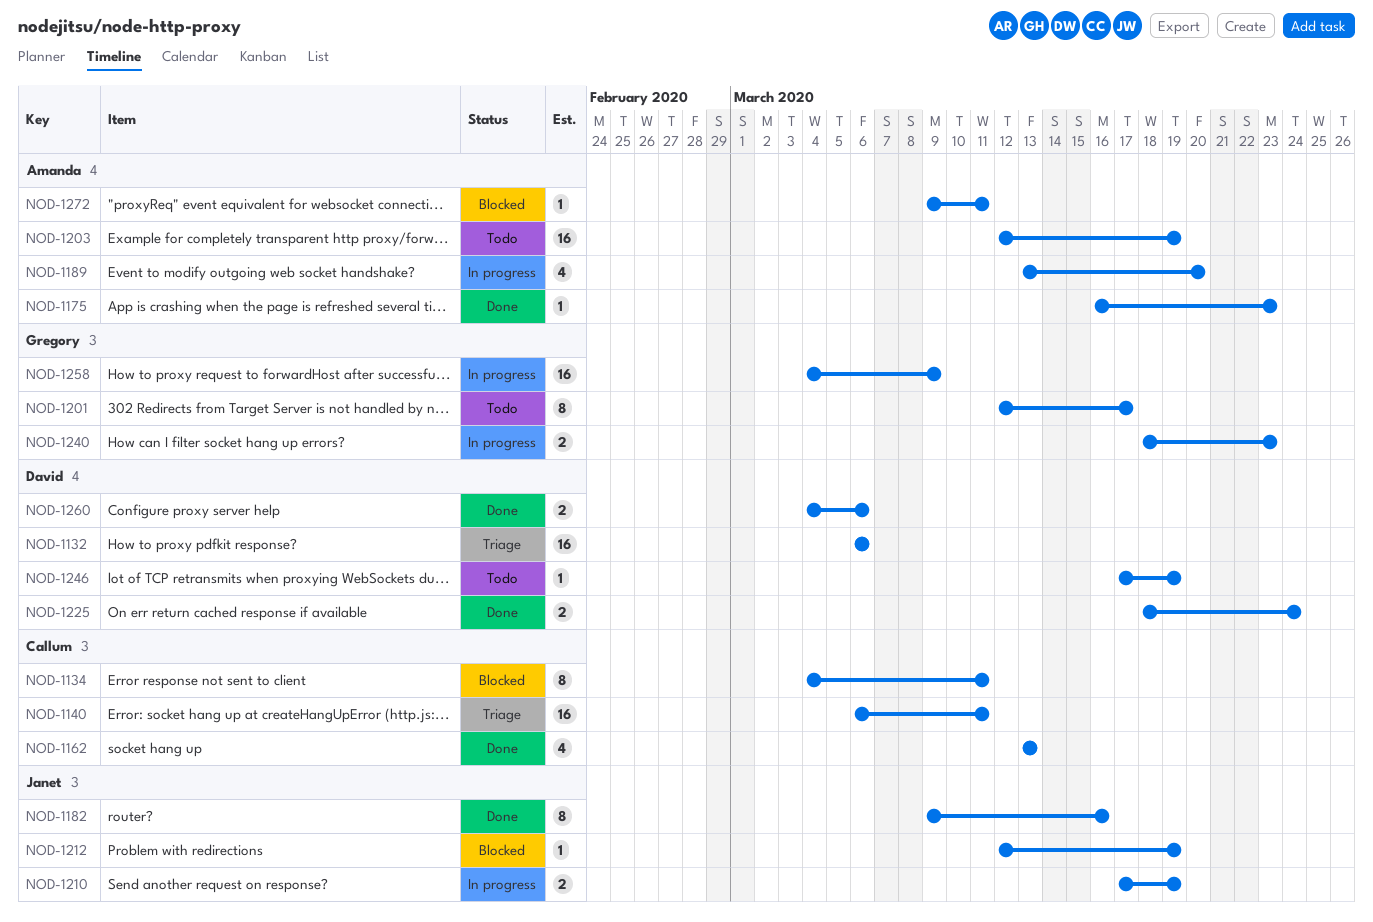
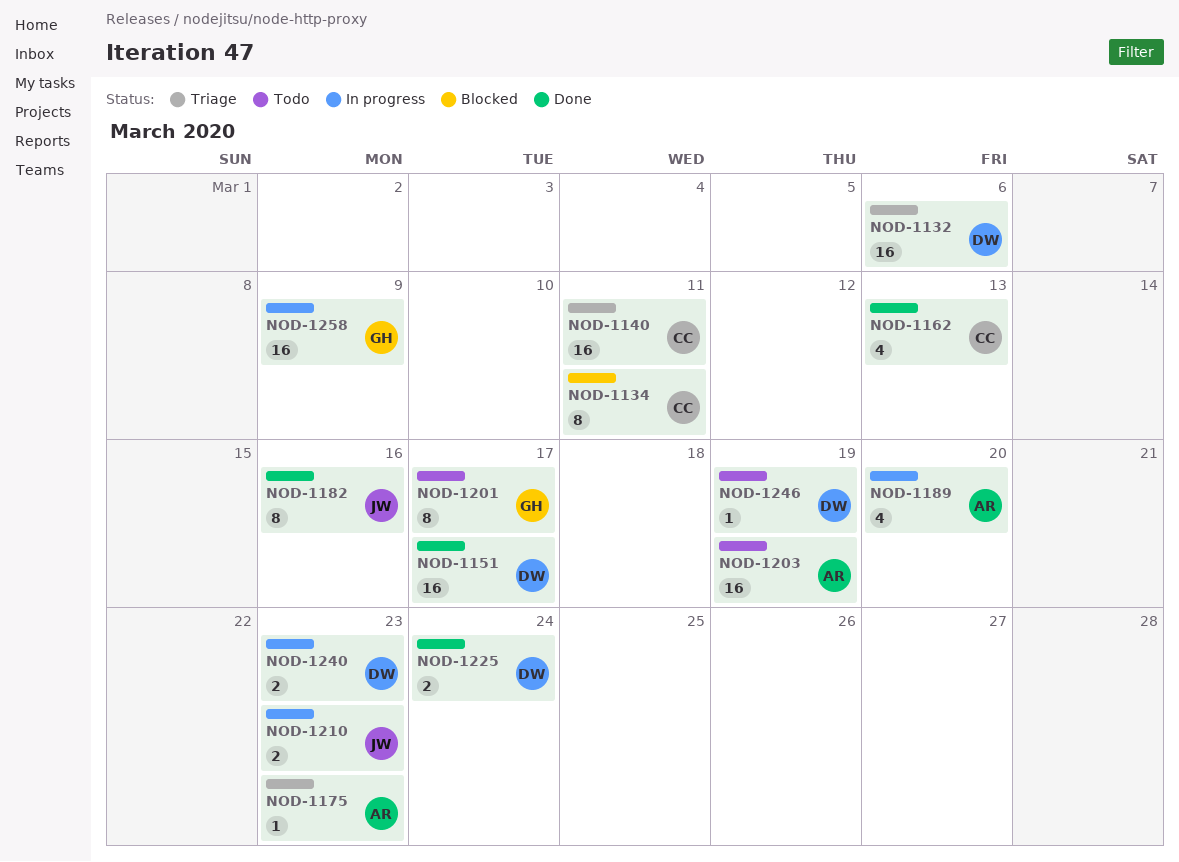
NOD-1151: none -> present
NOD-1175, status: Done -> Triage
NOD-1210, due: Mar 19 -> Mar 23
NOD-1212: present -> none
NOD-1240, owner: Gregory -> David
NOD-1260: present -> none
NOD-1272: present -> none

